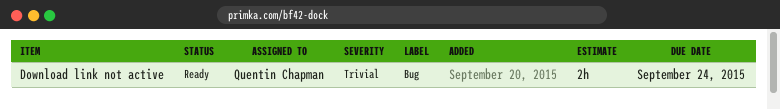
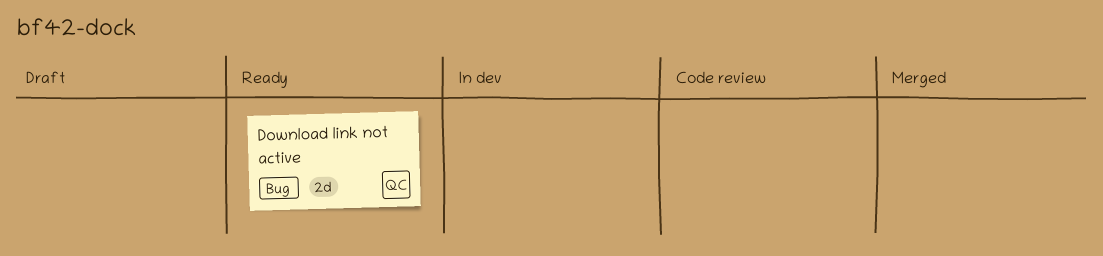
Download link not active, estimate: 2h -> 2d

